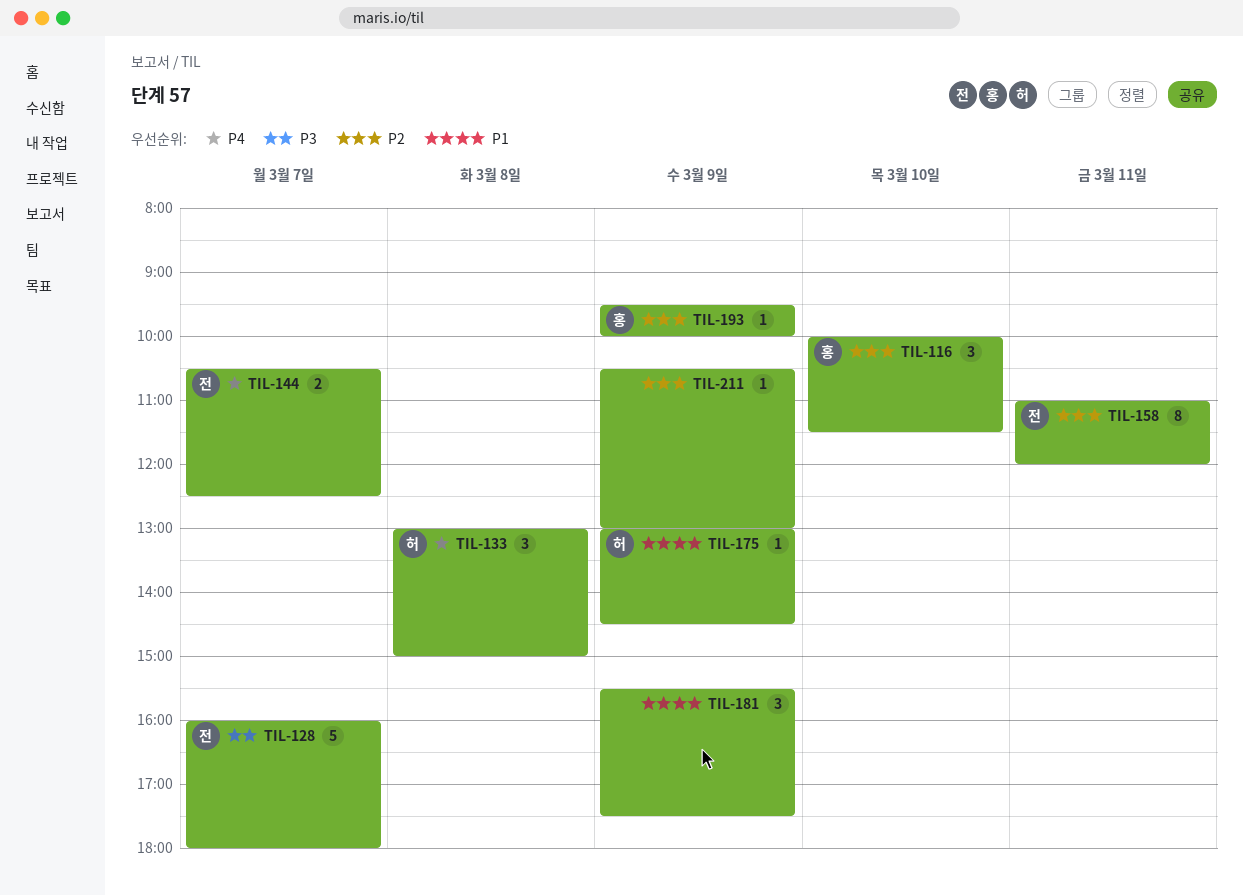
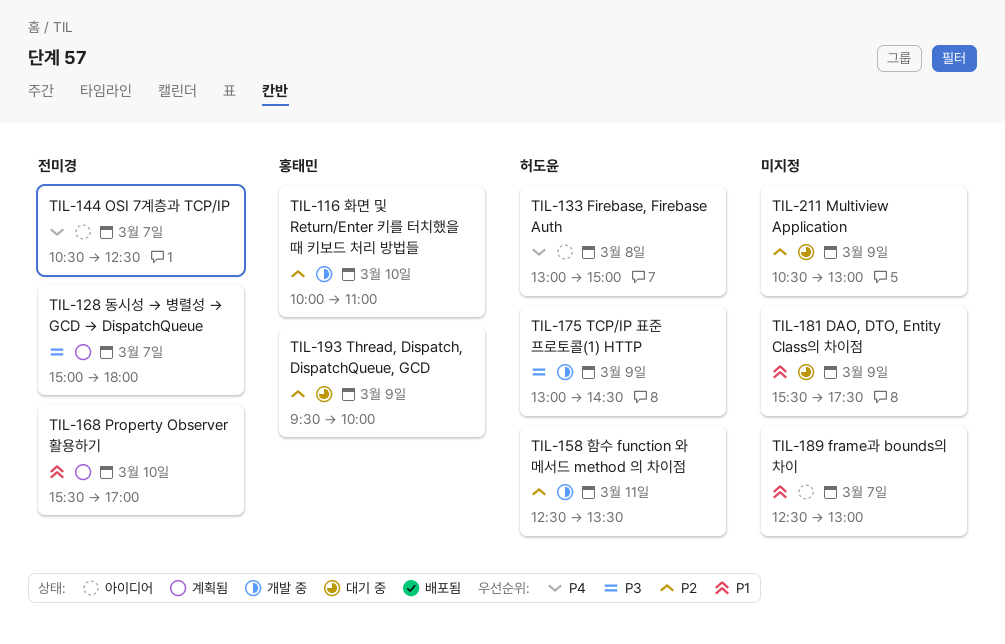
TIL-116, ends: 11:30 -> 11:00
TIL-128, begins: 16:00 -> 15:00
TIL-158, owner: 전미경 -> 허도윤
TIL-158, begins: 11:00 -> 12:30
TIL-158, ends: 12:00 -> 13:30
TIL-168: none -> present
TIL-175, priority: P1 -> P3
TIL-189: none -> present

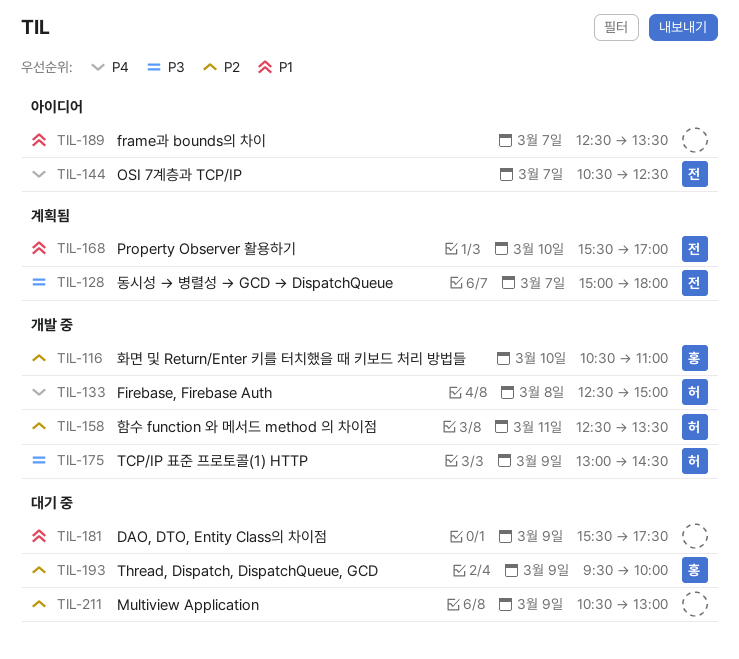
TIL-116, begins: 10:00 -> 10:30
TIL-133, status: 아이디어 -> 개발 중
TIL-133, begins: 13:00 -> 12:30
TIL-189, ends: 13:00 -> 13:30

